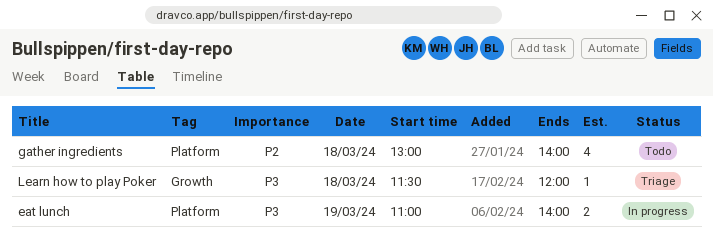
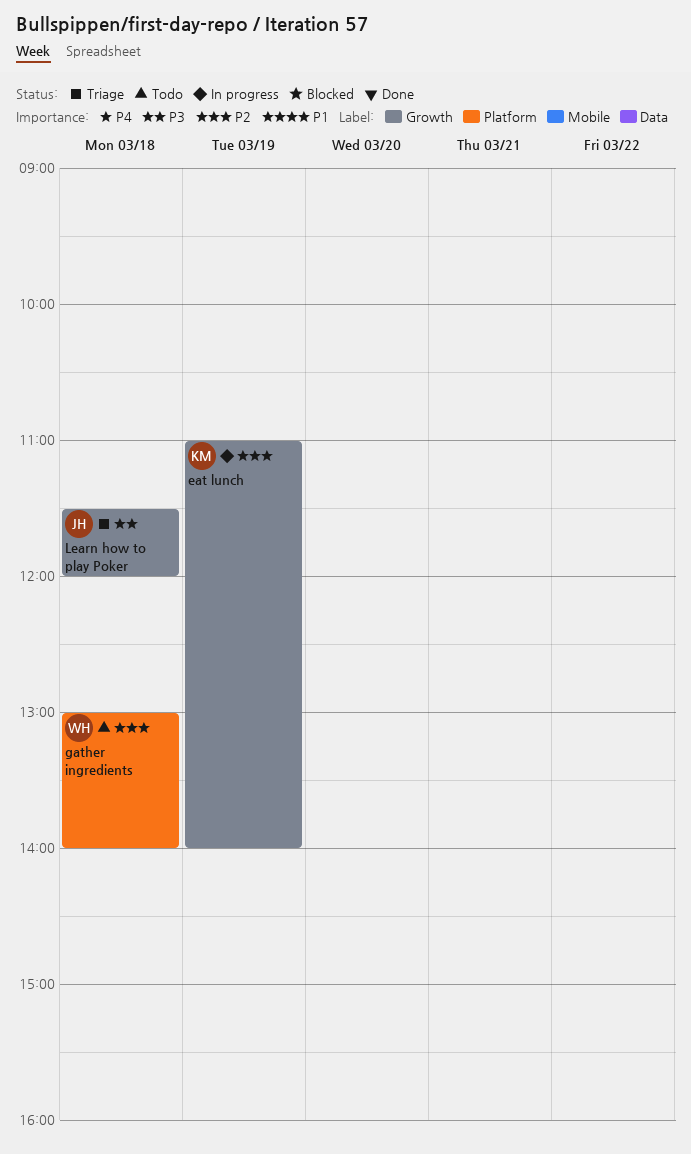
eat lunch, priority: P3 -> P2
eat lunch, label: Platform -> Growth

